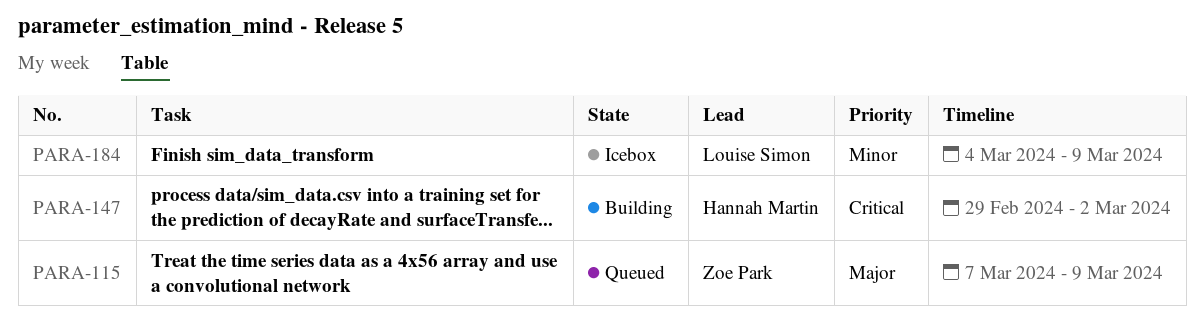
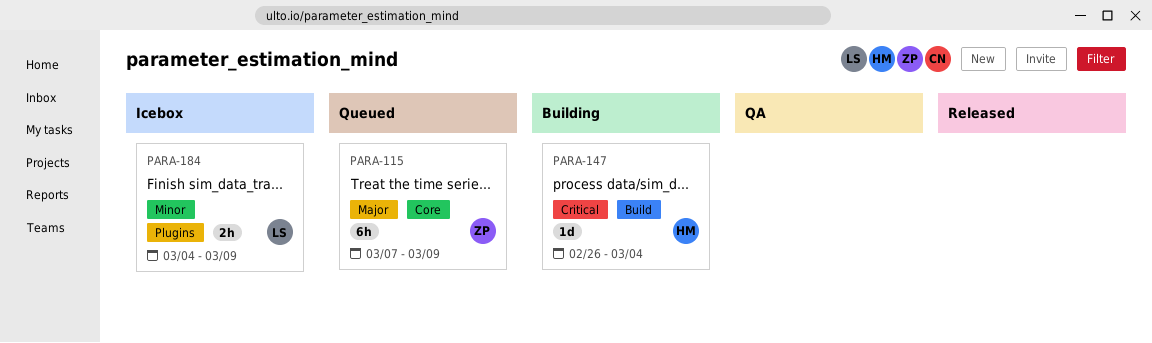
PARA-147, start: Feb 29 -> Feb 26
PARA-147, due: Mar 2 -> Mar 4

